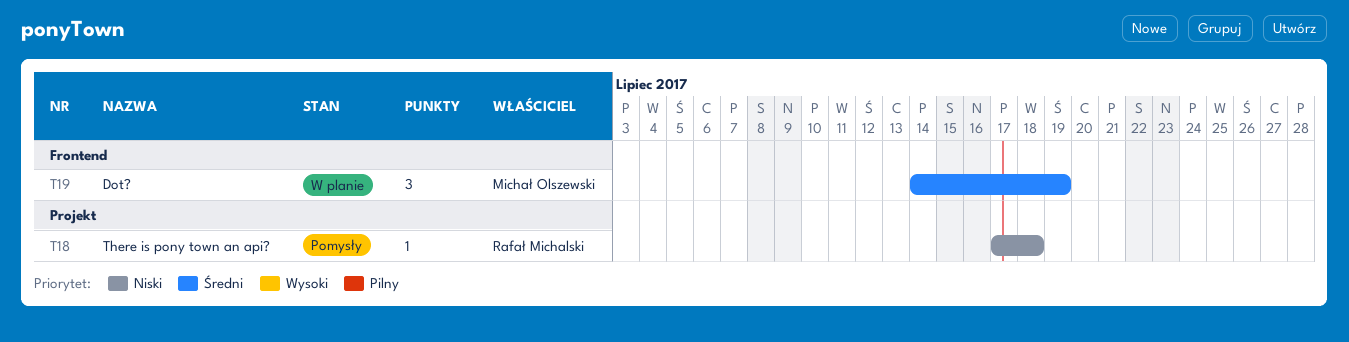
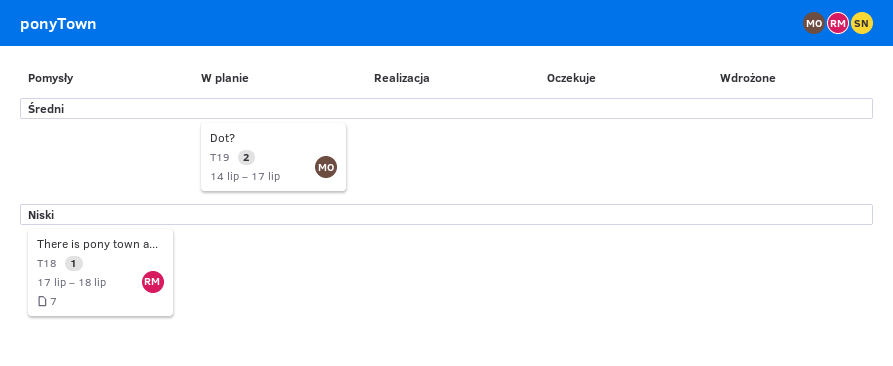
T19, estimate: 3 -> 2
T19, due: Jul 19 -> Jul 17

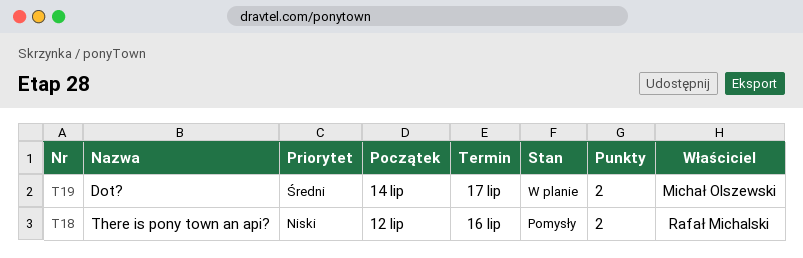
T18, estimate: 1 -> 2
T18, start: Jul 17 -> Jul 12
T18, due: Jul 18 -> Jul 16

